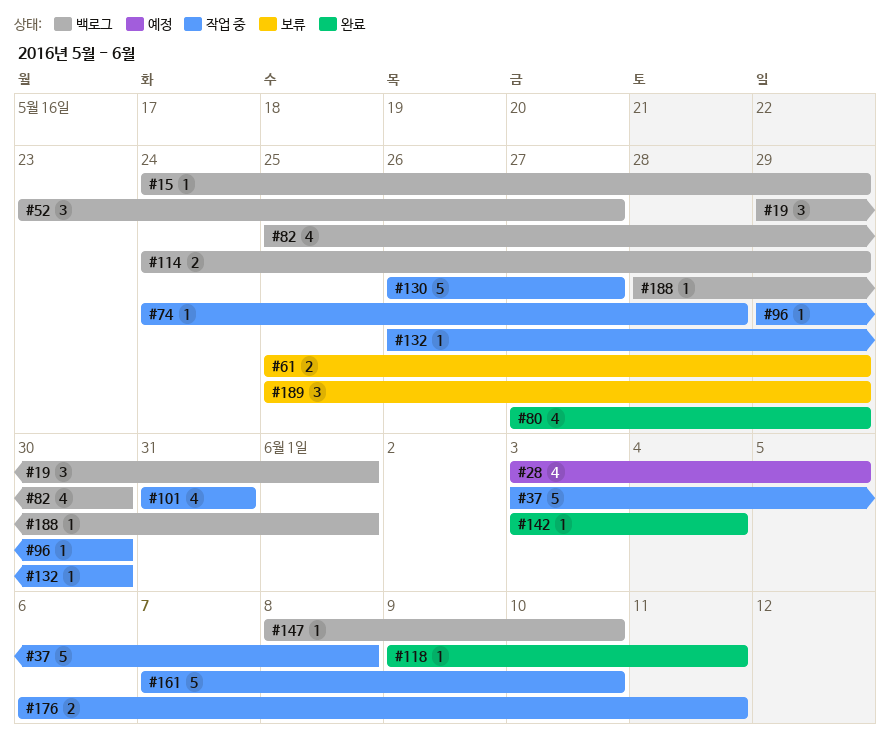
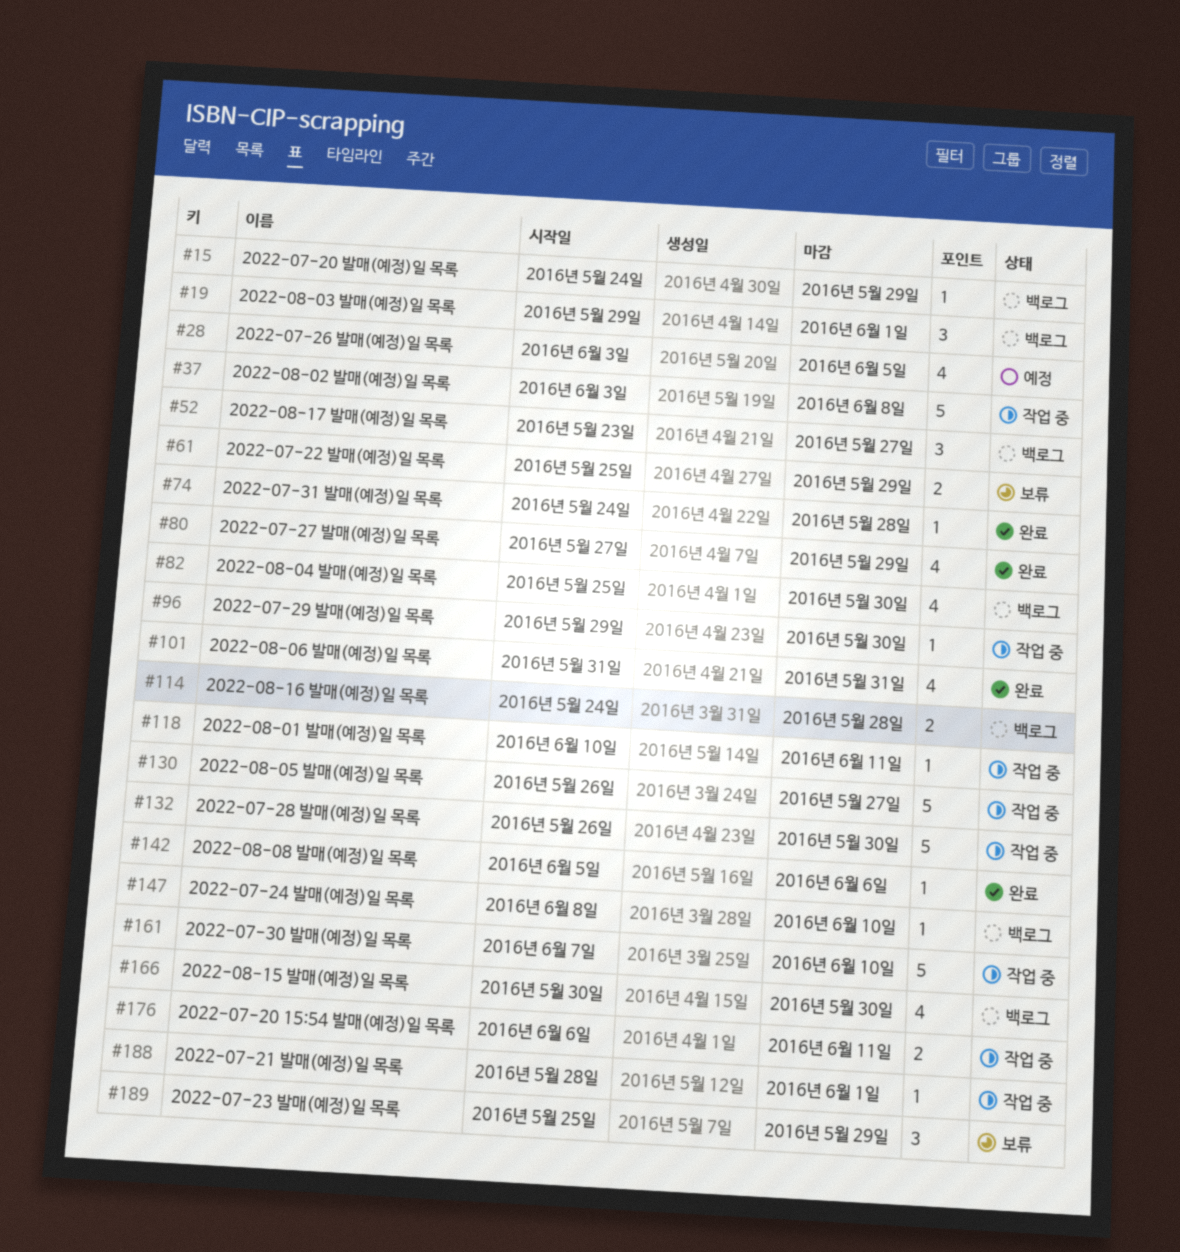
#74, status: 작업 중 -> 완료
#101, status: 작업 중 -> 완료
#114, due: May 29 -> May 28
#118, status: 완료 -> 작업 중
#118, start: Jun 9 -> Jun 10
#132, estimate: 1 -> 5
#142, start: Jun 3 -> Jun 5
#142, due: Jun 4 -> Jun 6
#166: none -> present
#188, status: 백로그 -> 작업 중

